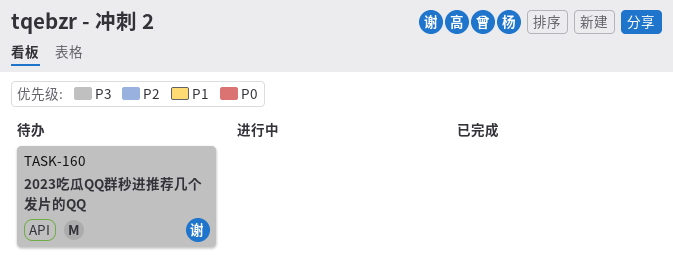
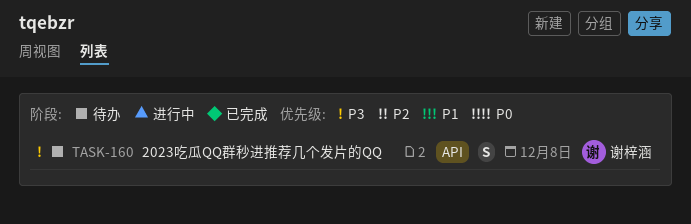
TASK-160, estimate: M -> S

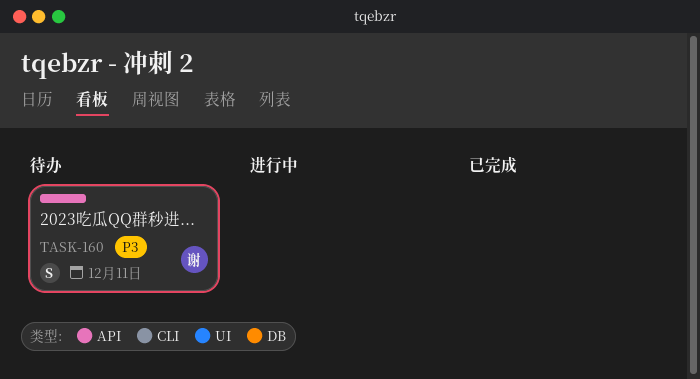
TASK-160, due: Dec 8 -> Dec 11

